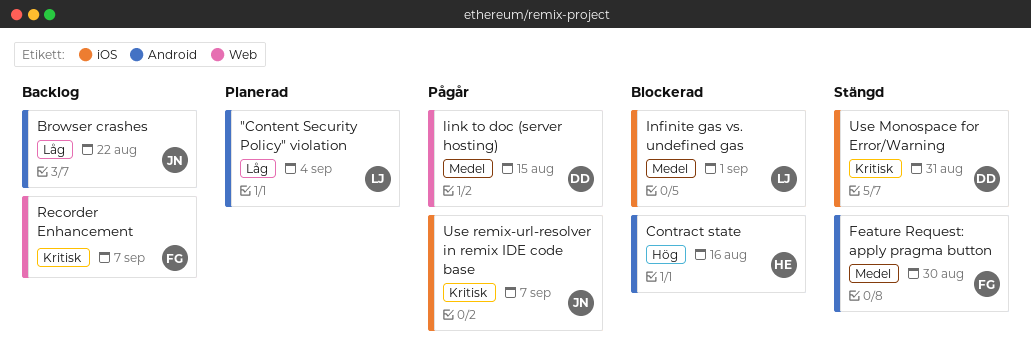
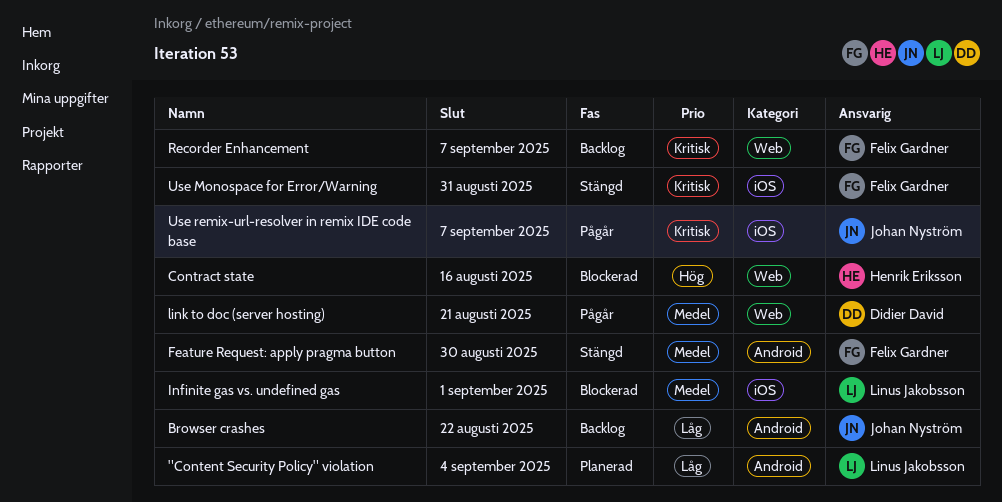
Contract state, label: Android -> Web
link to doc (server hosting), due: Aug 15 -> Aug 21
Use Monospace for Error/Warning, owner: Didier David -> Felix Gardner

